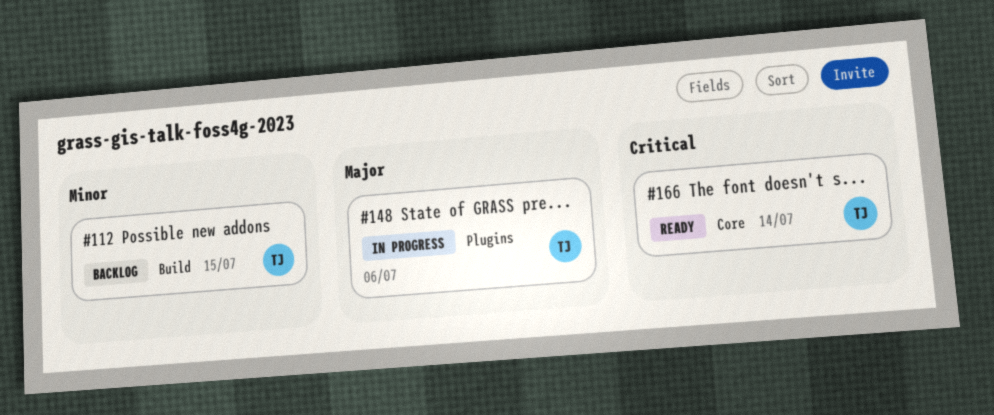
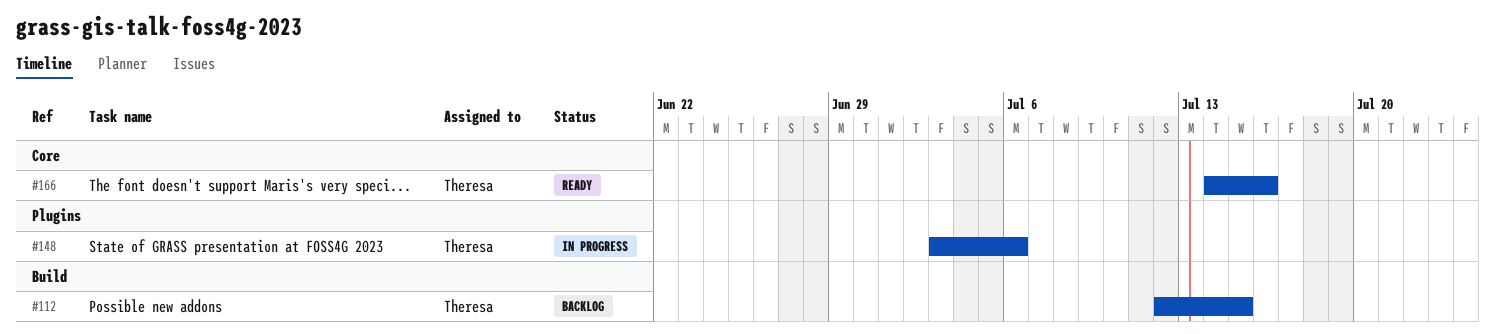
#166, due: Jul 14 -> Jul 16

